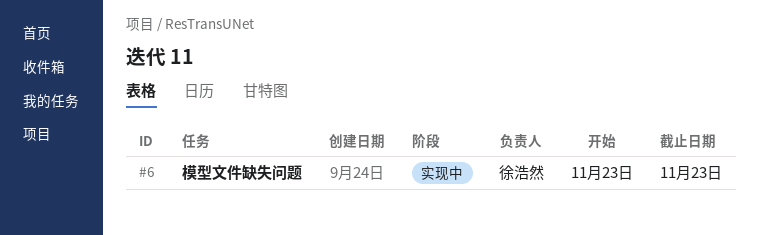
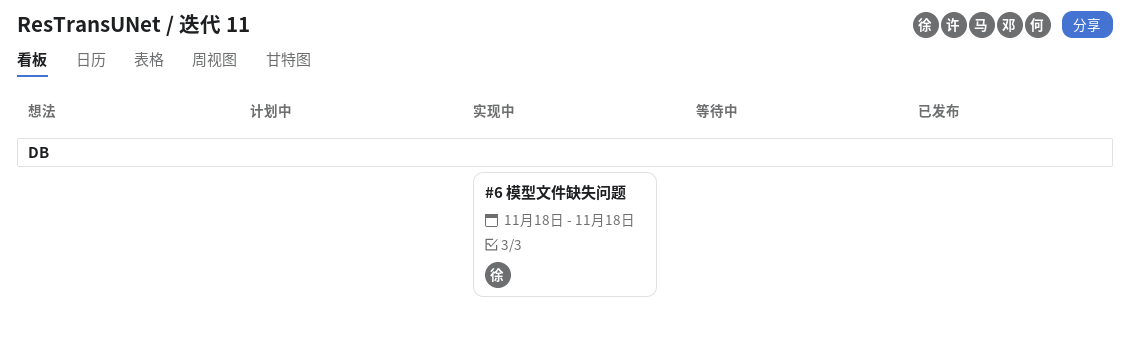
#6, start: Nov 23 -> Nov 18
#6, due: Nov 23 -> Nov 18

